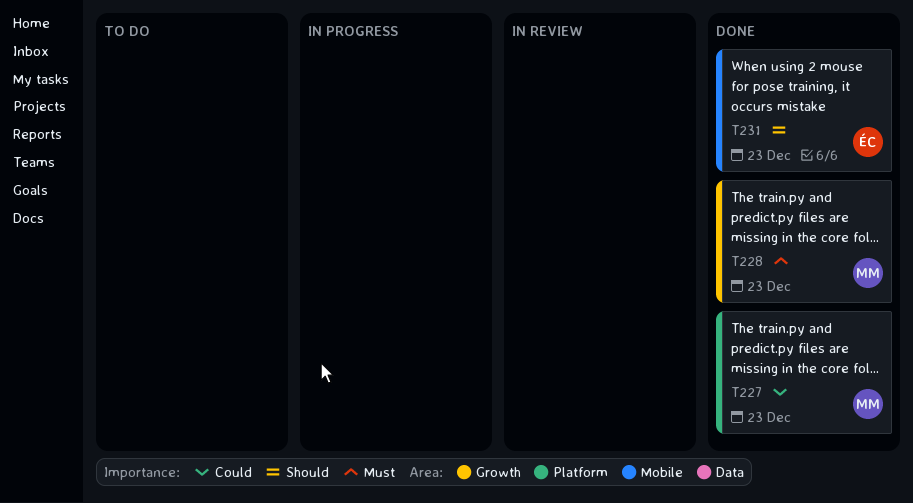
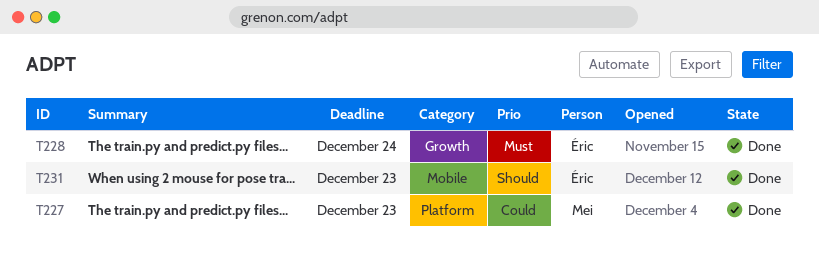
T228, owner: Mei -> Éric
T228, due: Dec 23 -> Dec 24

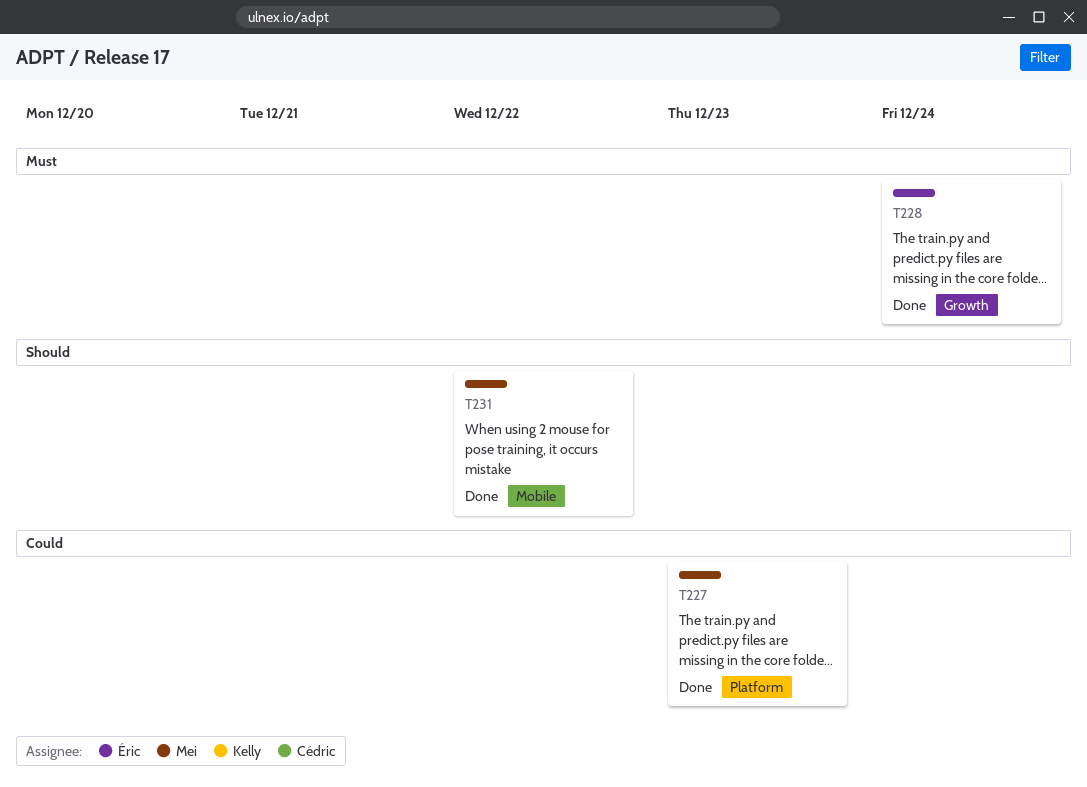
T231, owner: Éric -> Mei
T231, due: Dec 23 -> Dec 22

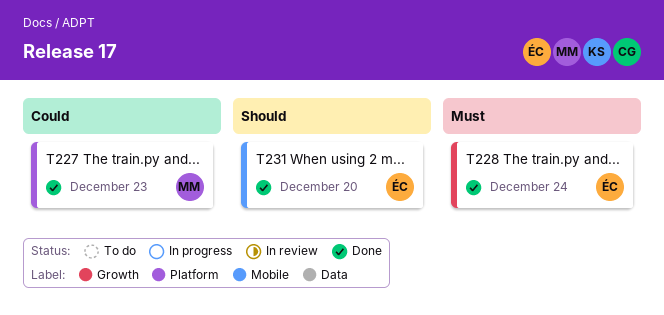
T231, owner: Mei -> Éric
T231, due: Dec 22 -> Dec 20

